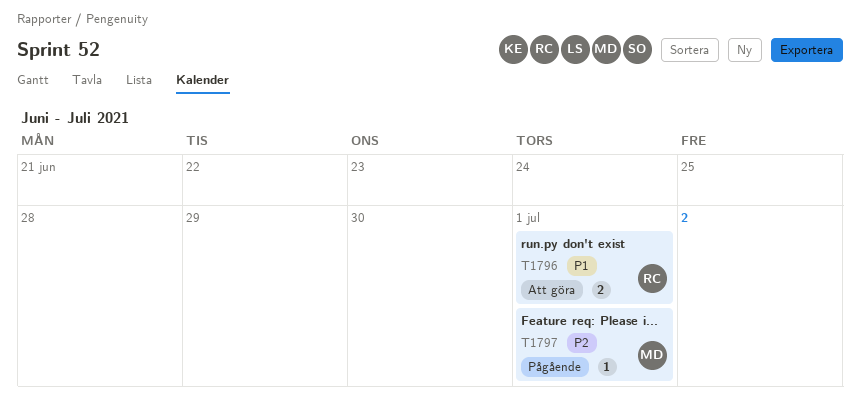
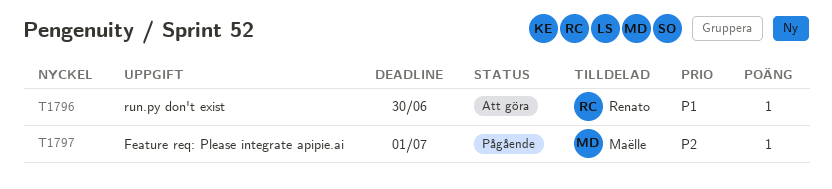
T1796, estimate: 2 -> 1
T1796, due: Jul 1 -> Jun 30

